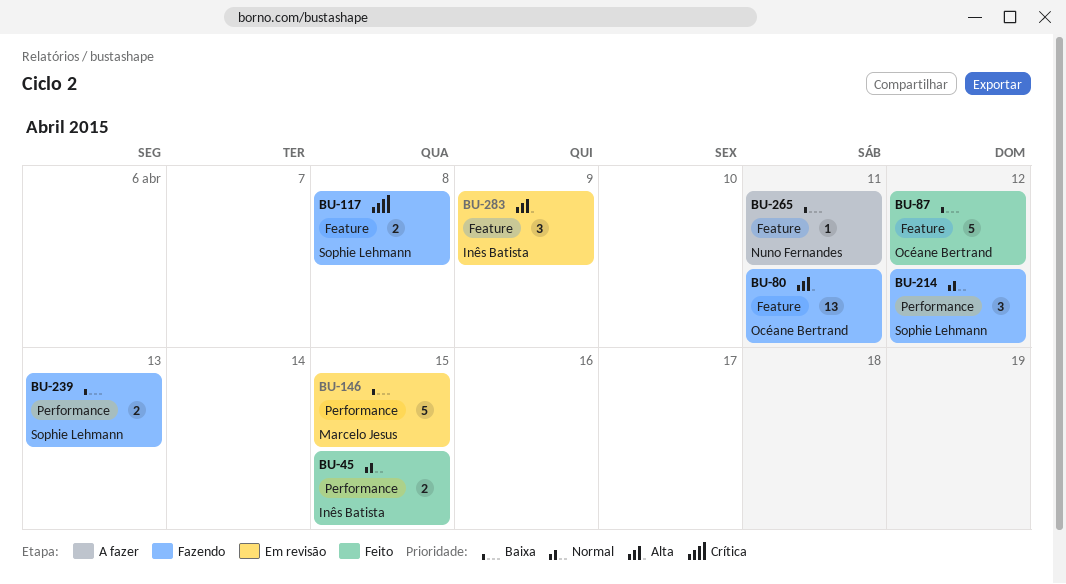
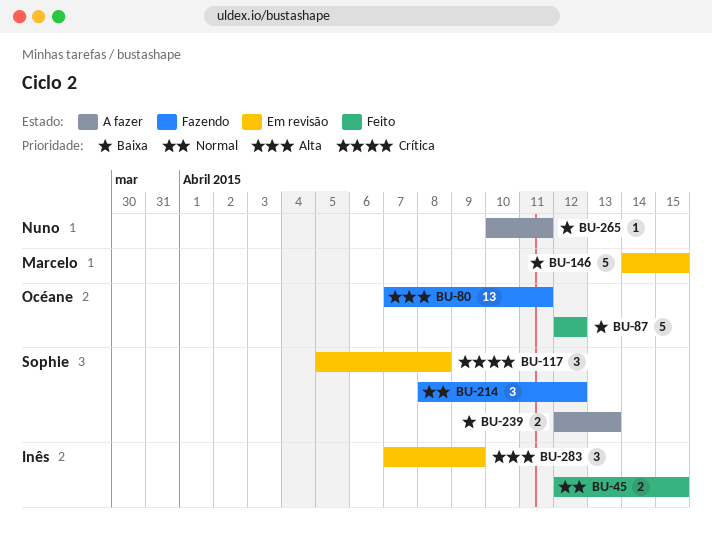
BU-117, status: Fazendo -> Em revisão
BU-117, estimate: 2 -> 3
BU-239, status: Fazendo -> A fazer

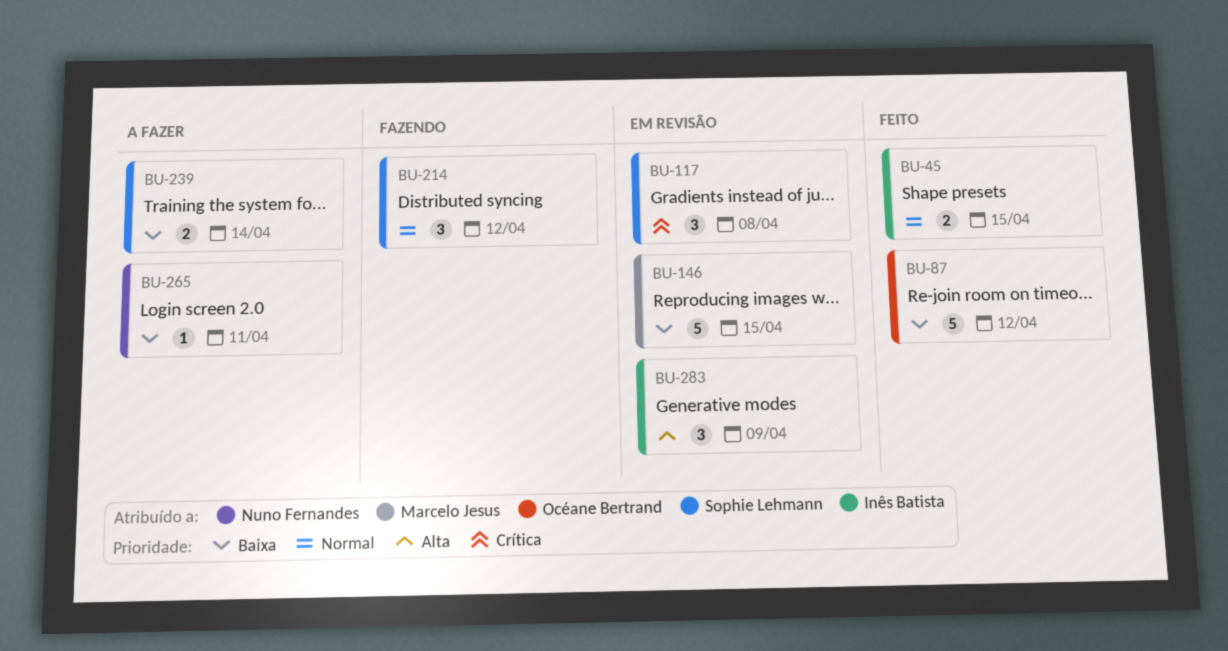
BU-80: present -> none
BU-239, due: Apr 13 -> Apr 14

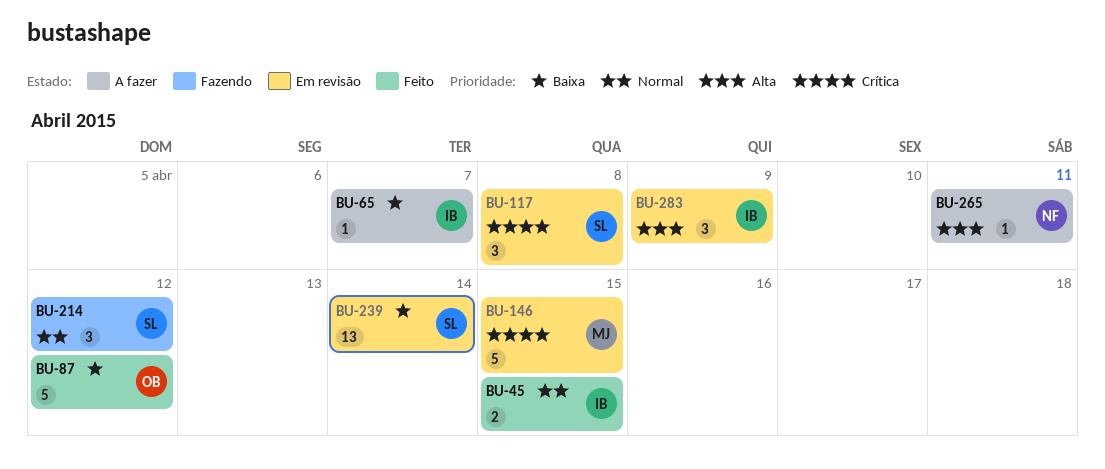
BU-65: none -> present
BU-146, priority: Baixa -> Crítica
BU-239, status: A fazer -> Em revisão
BU-239, estimate: 2 -> 13
BU-265, priority: Baixa -> Alta

